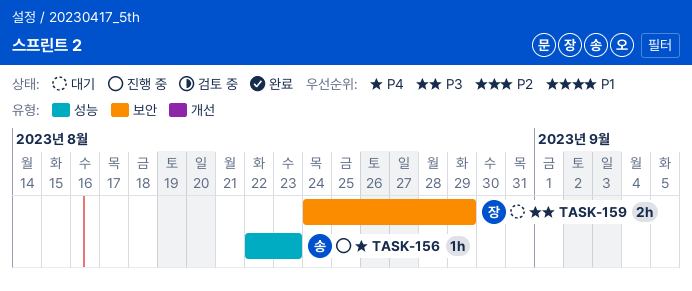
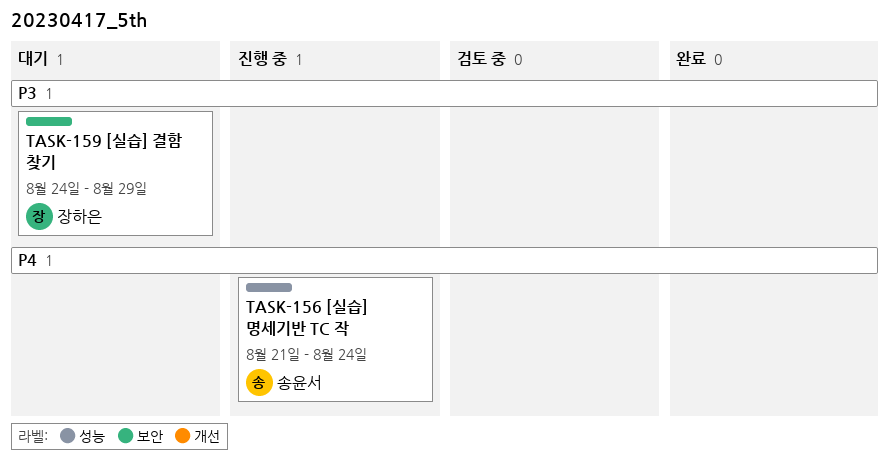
TASK-156, start: Aug 22 -> Aug 21
TASK-156, due: Aug 23 -> Aug 24

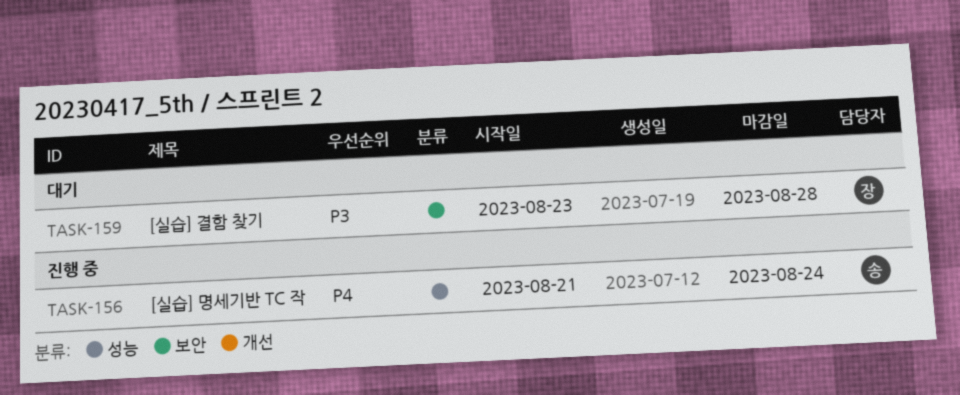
TASK-159, start: Aug 24 -> Aug 23
TASK-159, due: Aug 29 -> Aug 28

